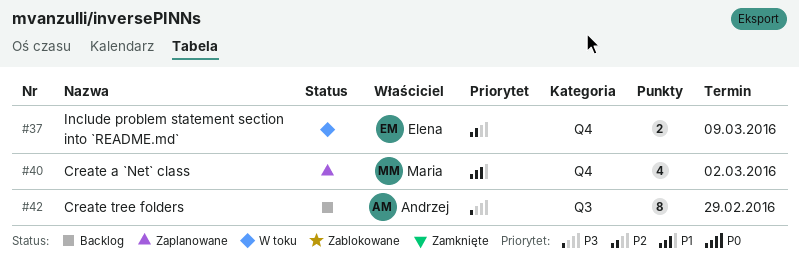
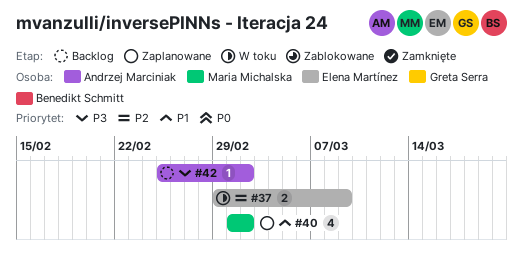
#42, estimate: 8 -> 1
#42, due: Feb 29 -> Mar 2

